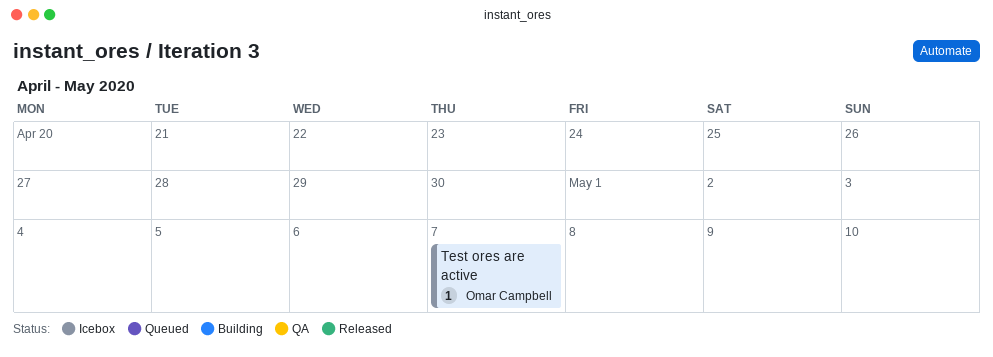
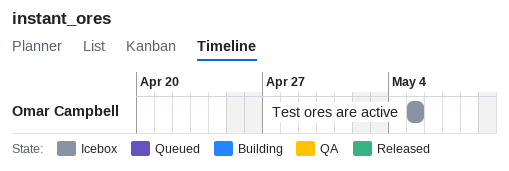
Test ores are active, due: May 7 -> May 5

